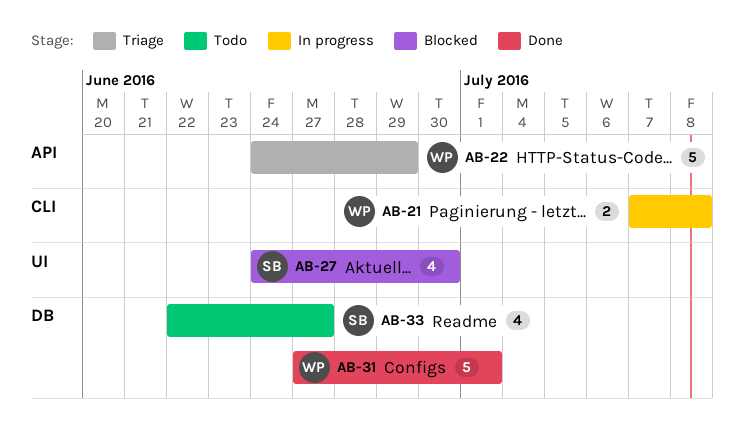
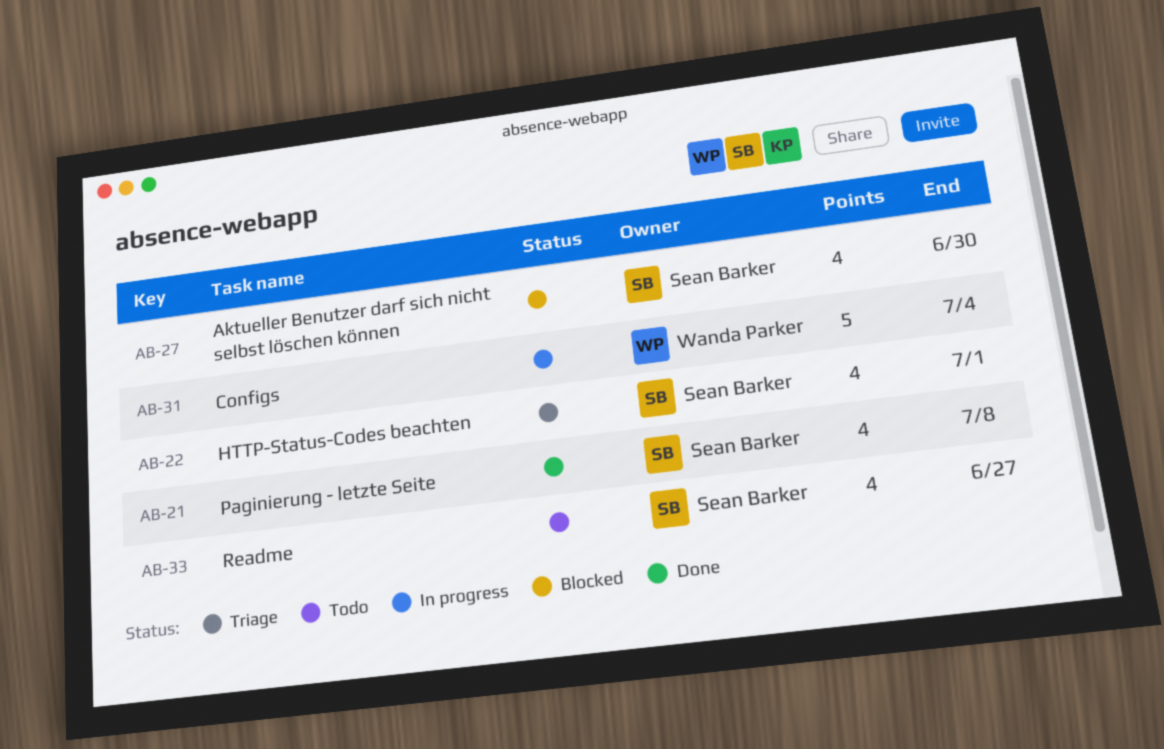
AB-21, status: In progress -> Done
AB-21, owner: Wanda Parker -> Sean Barker
AB-21, estimate: 2 -> 4
AB-22, owner: Wanda Parker -> Sean Barker
AB-22, estimate: 5 -> 4
AB-22, due: Jun 29 -> Jul 1
AB-31, status: Done -> In progress
AB-31, due: Jul 1 -> Jul 4

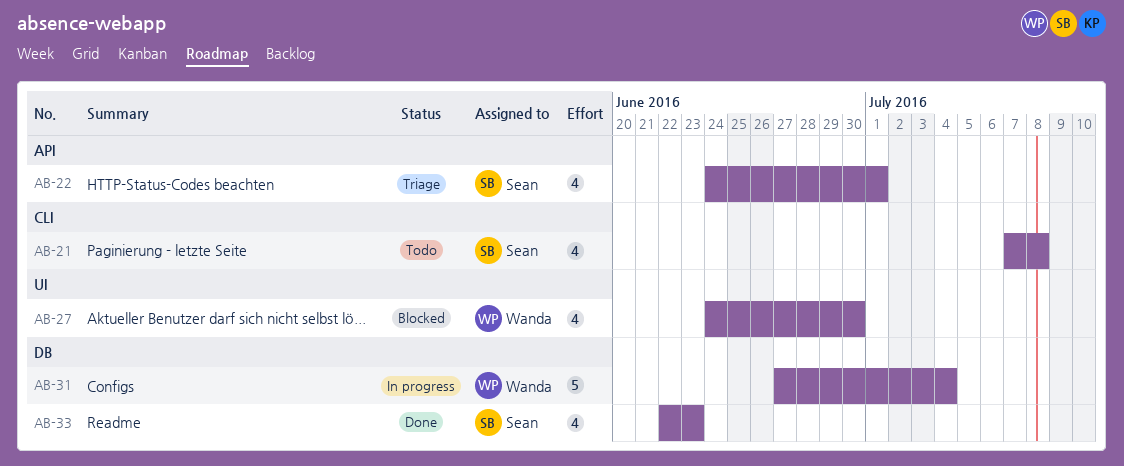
AB-21, status: Done -> Todo
AB-27, owner: Sean Barker -> Wanda Parker
AB-33, status: Todo -> Done
AB-33, due: Jun 27 -> Jun 23

